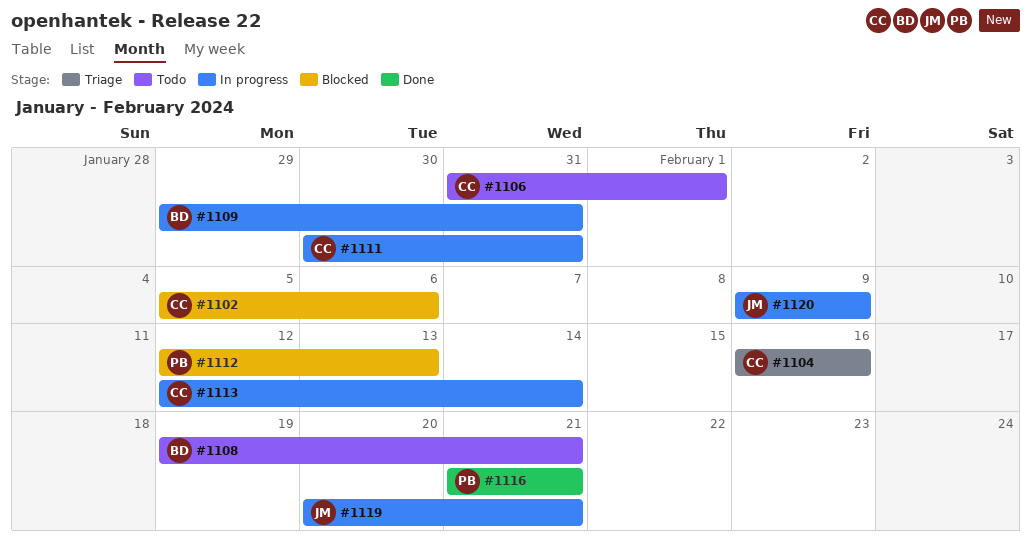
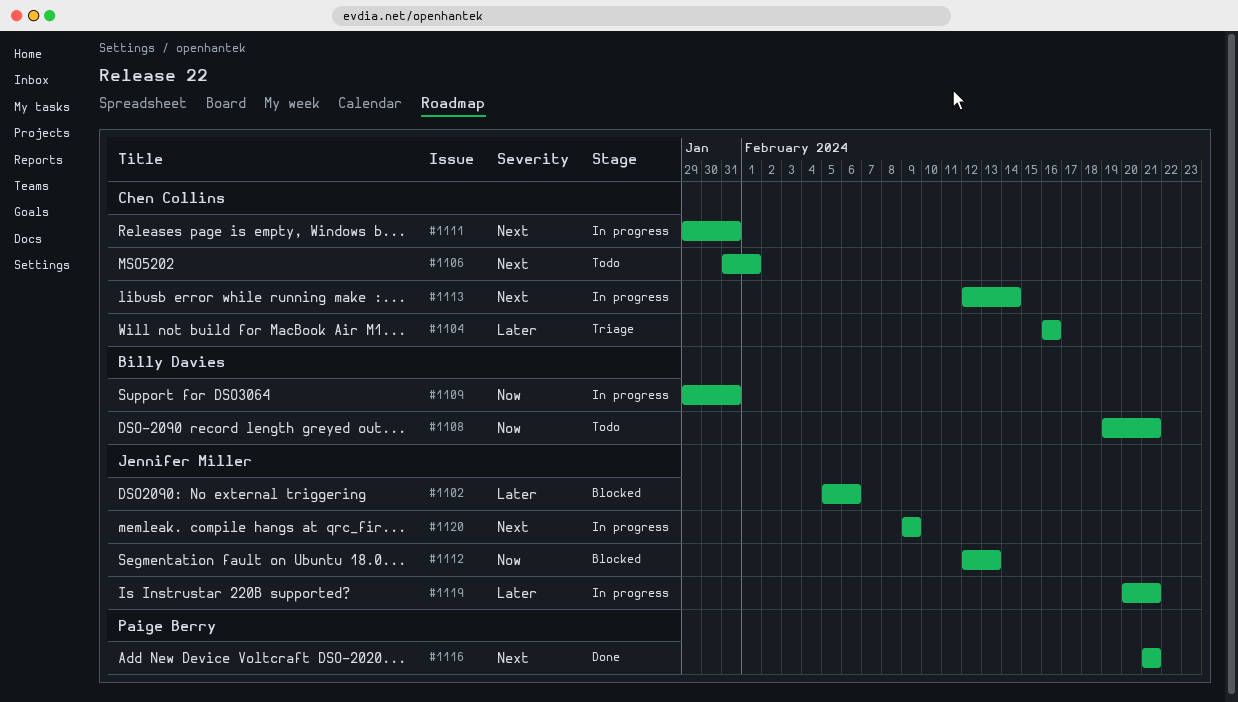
#1102, owner: Chen Collins -> Jennifer Miller
#1111, start: Jan 30 -> Jan 29
#1112, owner: Paige Berry -> Jennifer Miller

